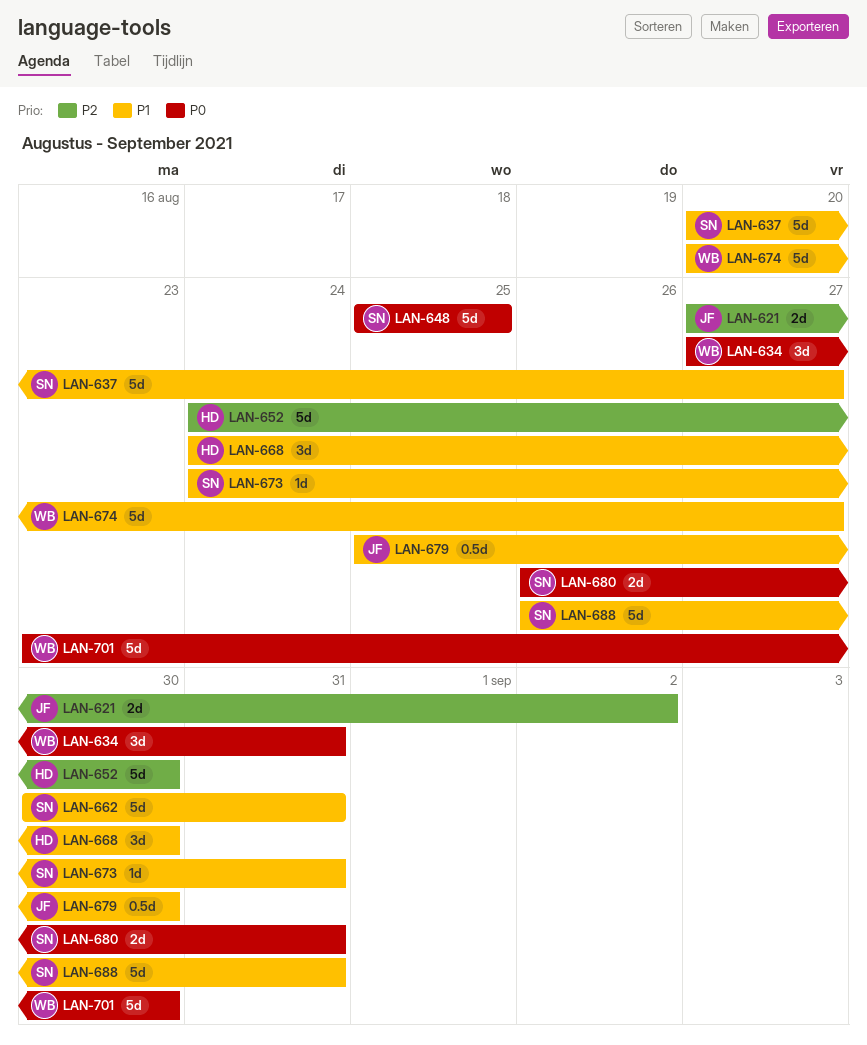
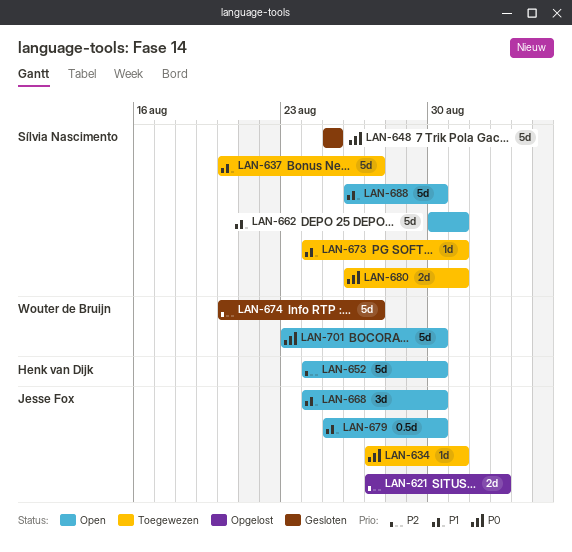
LAN-634, owner: Wouter de Bruijn -> Jesse Fox
LAN-634, estimate: 3d -> 1d
LAN-668, owner: Henk van Dijk -> Jesse Fox
LAN-674, priority: P1 -> P2
LAN-688, due: Aug 31 -> Aug 30

